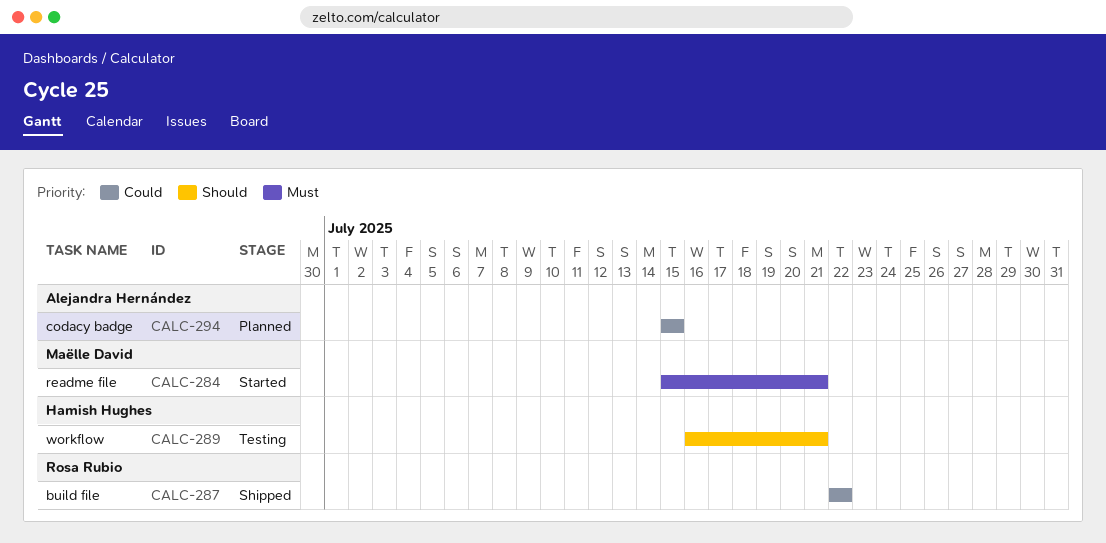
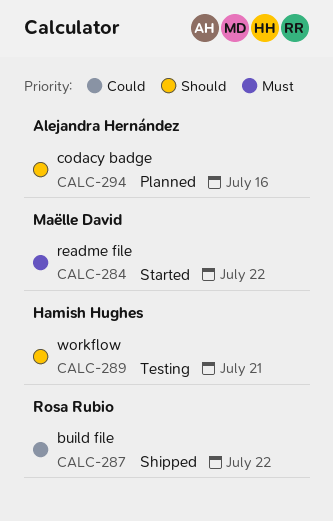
CALC-284, due: Jul 21 -> Jul 22
CALC-294, priority: Could -> Should
CALC-294, due: Jul 15 -> Jul 16

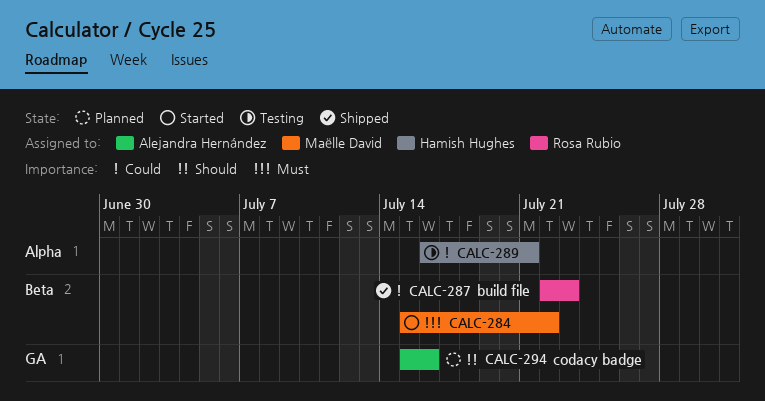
CALC-287, due: Jul 22 -> Jul 23
CALC-289, priority: Should -> Could

